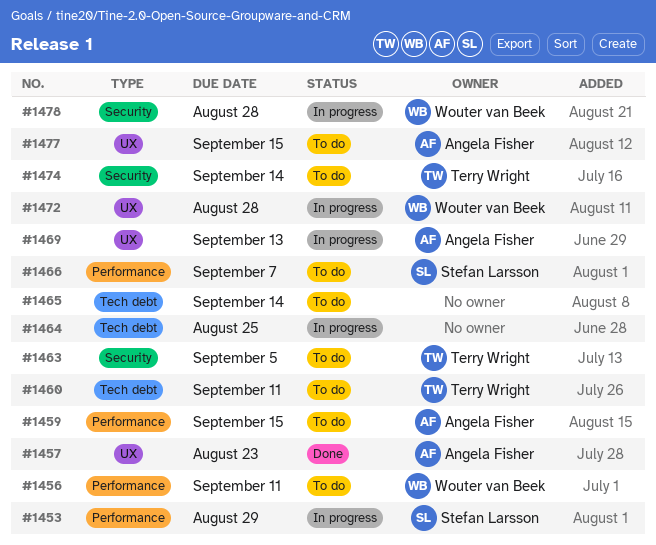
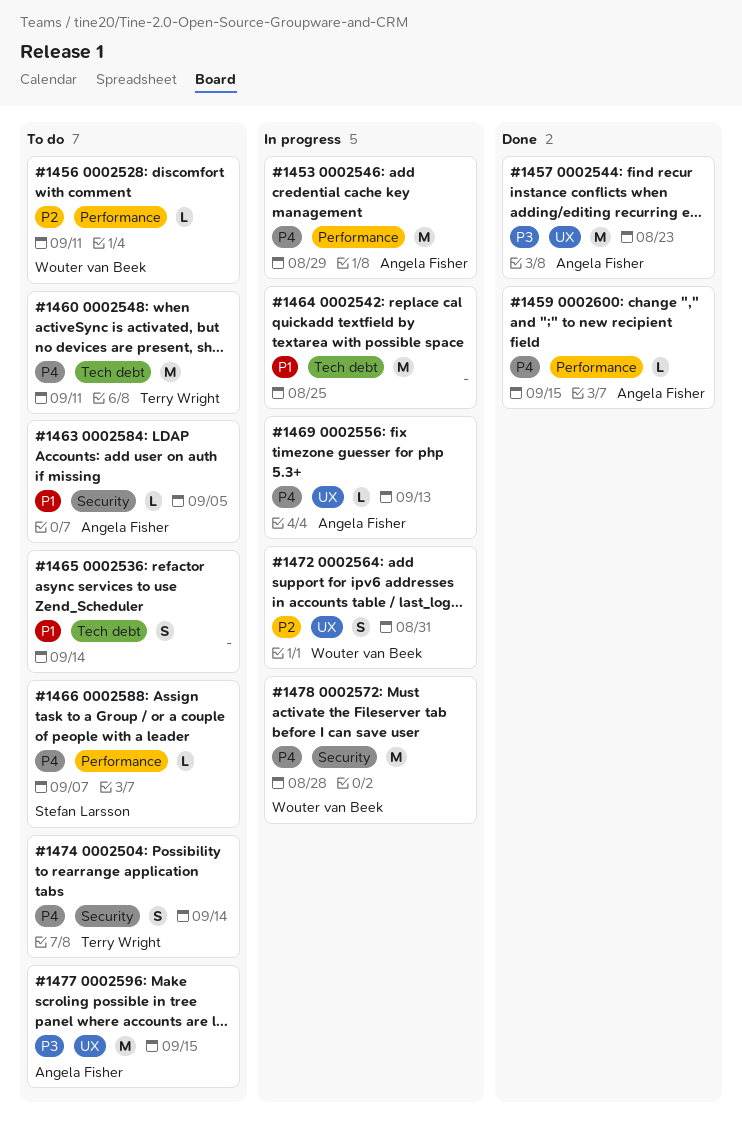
#1453, owner: Stefan Larsson -> Angela Fisher
#1459, status: To do -> Done
#1463, owner: Terry Wright -> Angela Fisher
#1472, due: Aug 28 -> Aug 31

